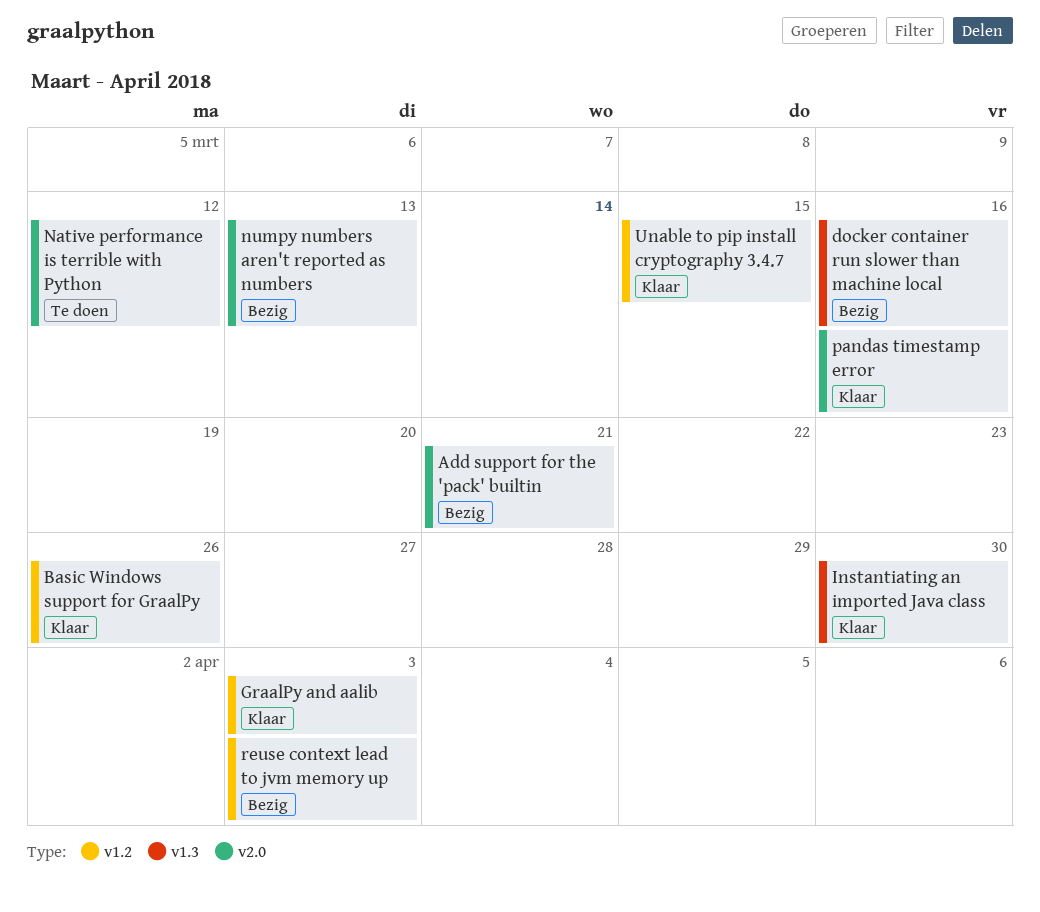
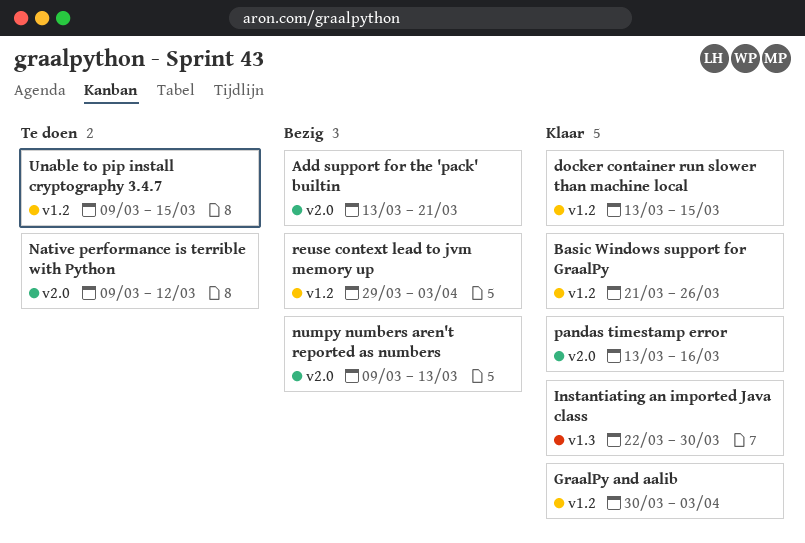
docker container run slower than machine local, status: Bezig -> Klaar
docker container run slower than machine local, label: v1.3 -> v1.2
docker container run slower than machine local, due: Mar 16 -> Mar 15
Unable to pip install cryptography 3.4.7, status: Klaar -> Te doen

